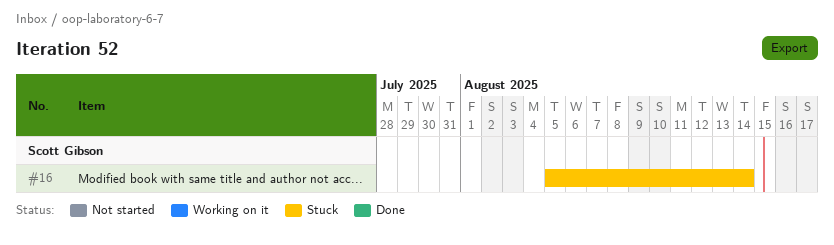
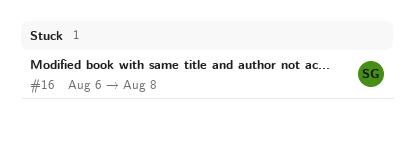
#16, start: Aug 5 -> Aug 6
#16, due: Aug 14 -> Aug 8

